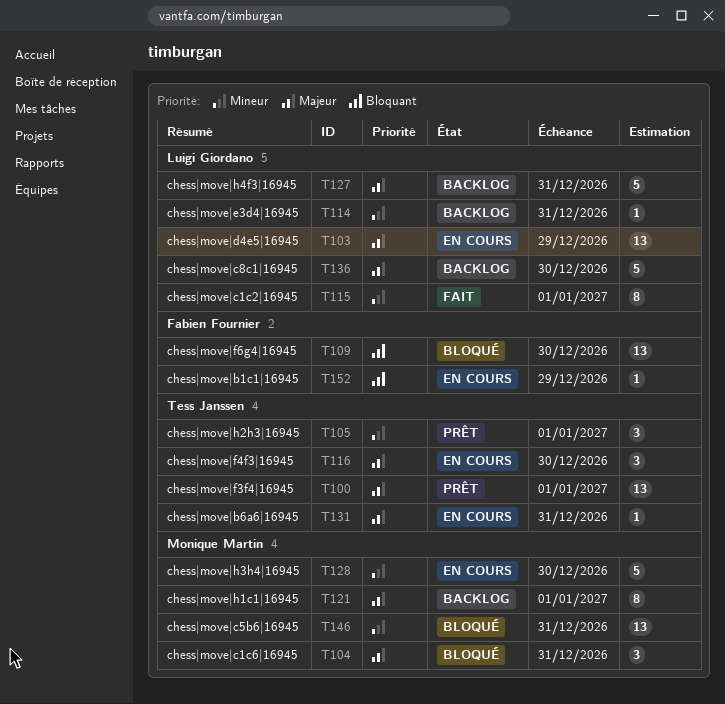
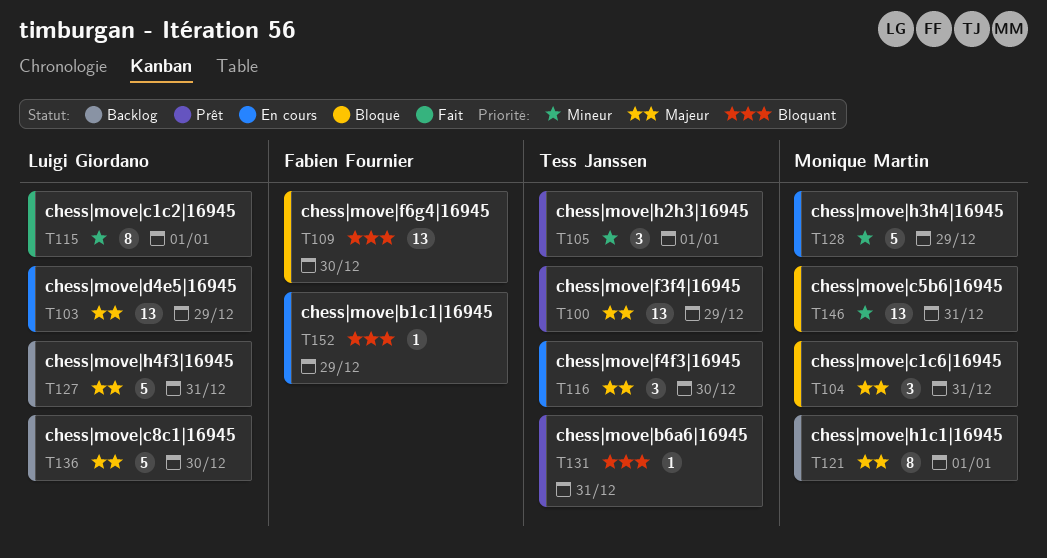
T100, due: Jan 1 -> Dec 29
T114: present -> none
T128, due: Dec 30 -> Dec 29
T131, status: En cours -> Prêt
T131, priority: Majeur -> Bloquant

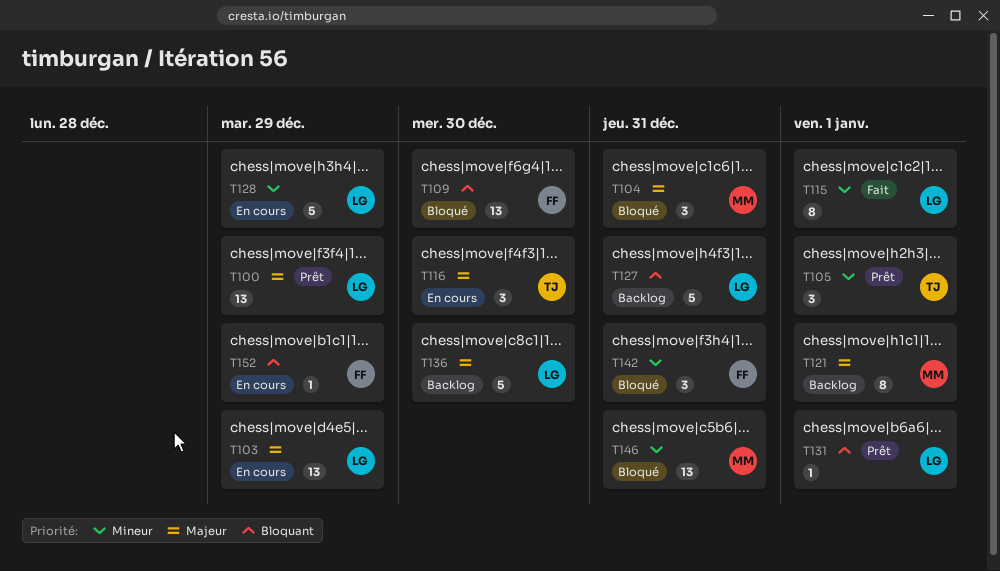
T100, owner: Tess Janssen -> Luigi Giordano
T127, priority: Majeur -> Bloquant
T128, owner: Monique Martin -> Luigi Giordano
T131, owner: Tess Janssen -> Luigi Giordano
T131, due: Dec 31 -> Jan 1
T142: none -> present

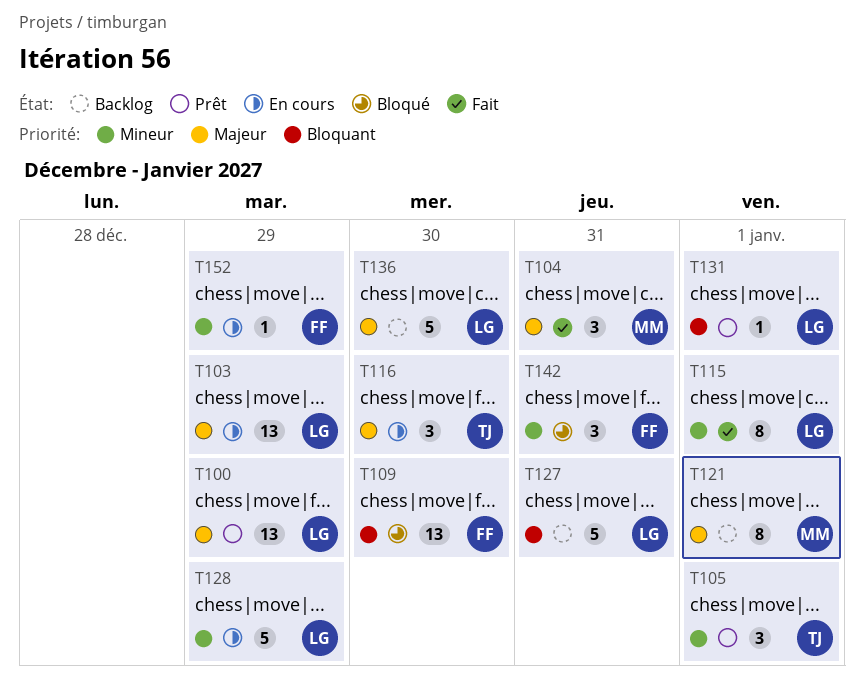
T104, status: Bloqué -> Fait
T146: present -> none
T152, priority: Bloquant -> Mineur

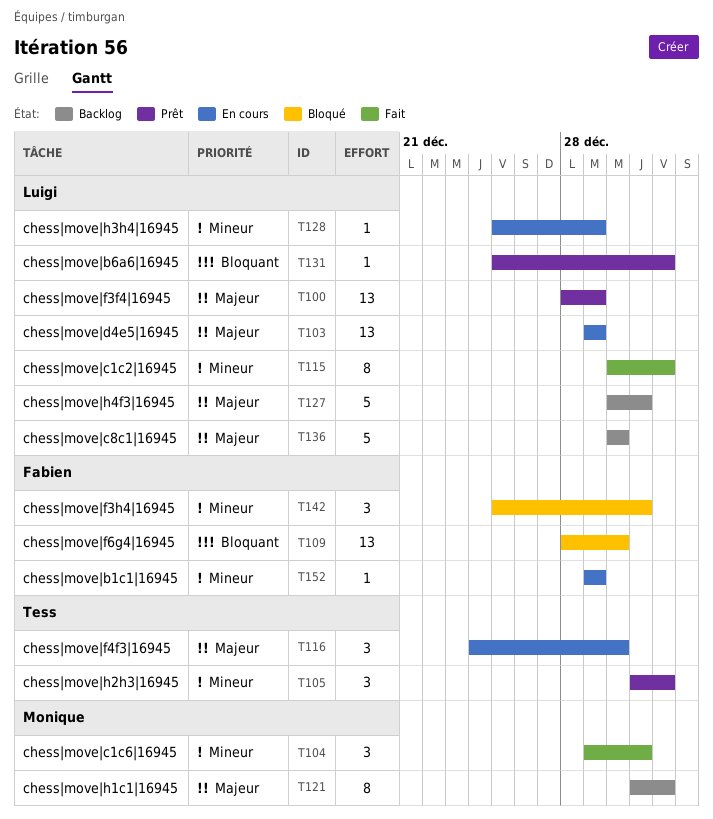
T104, priority: Majeur -> Mineur
T127, priority: Bloquant -> Majeur
T128, estimate: 5 -> 1

